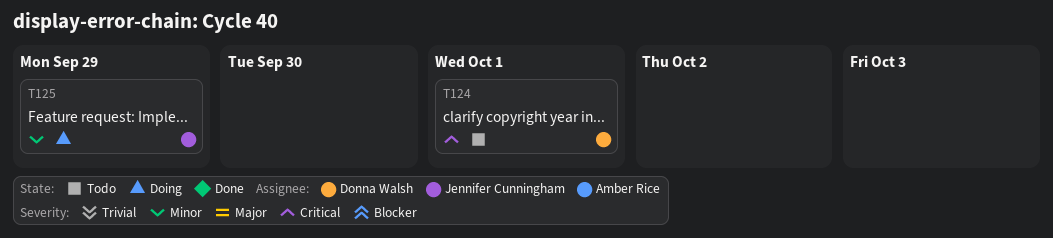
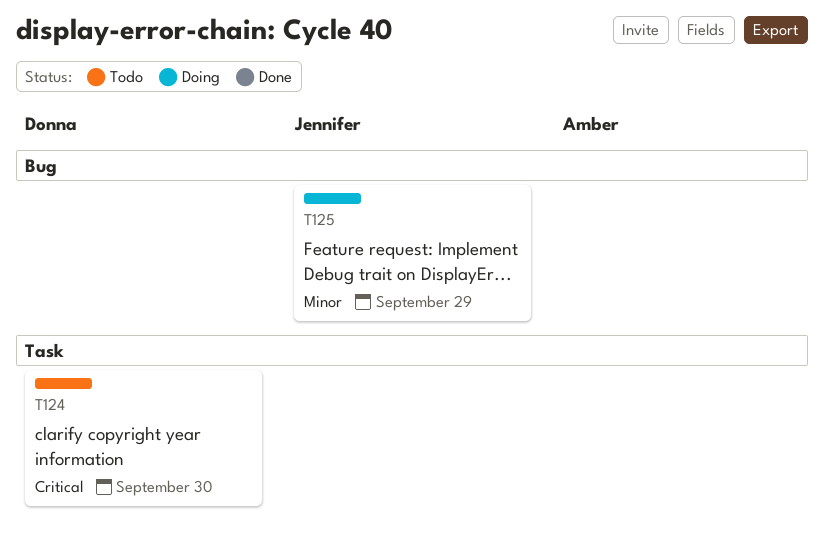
T124, due: Oct 1 -> Sep 30

